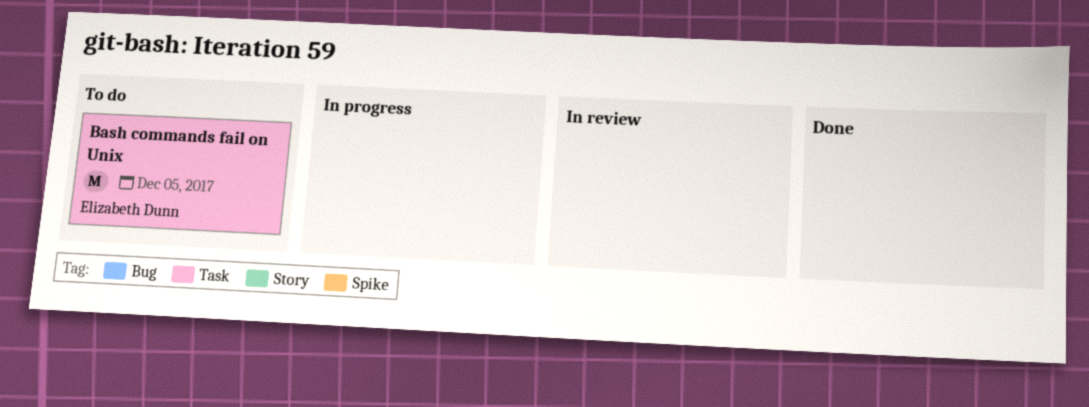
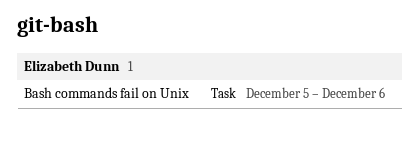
Bash commands fail on Unix, due: Dec 5 -> Dec 6

